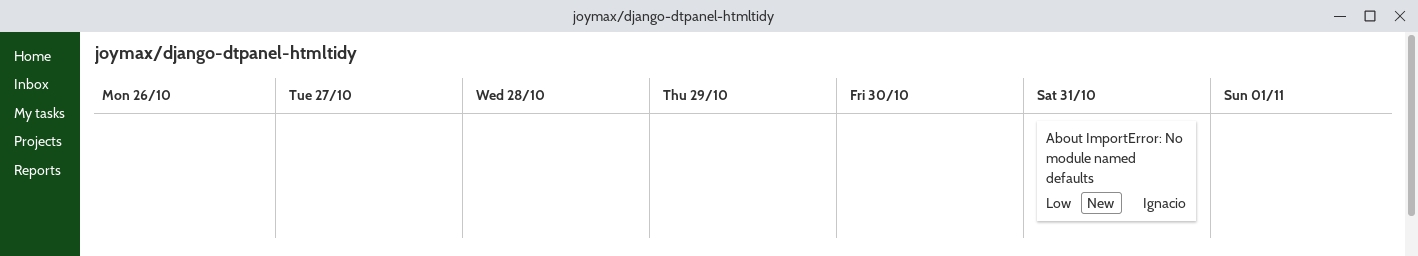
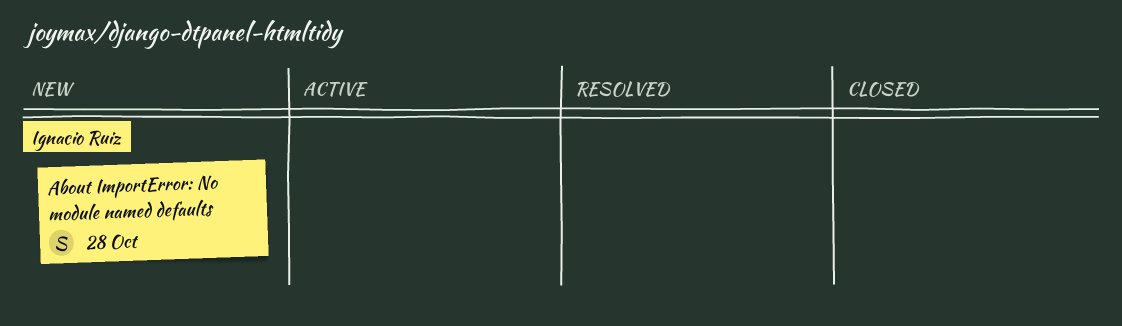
About ImportError: No module named defaults, due: Oct 31 -> Oct 28

